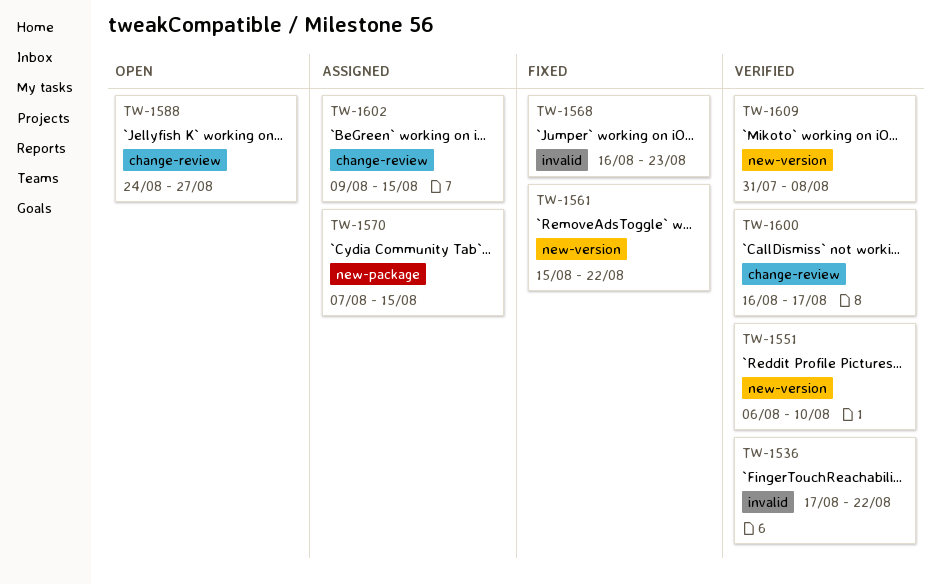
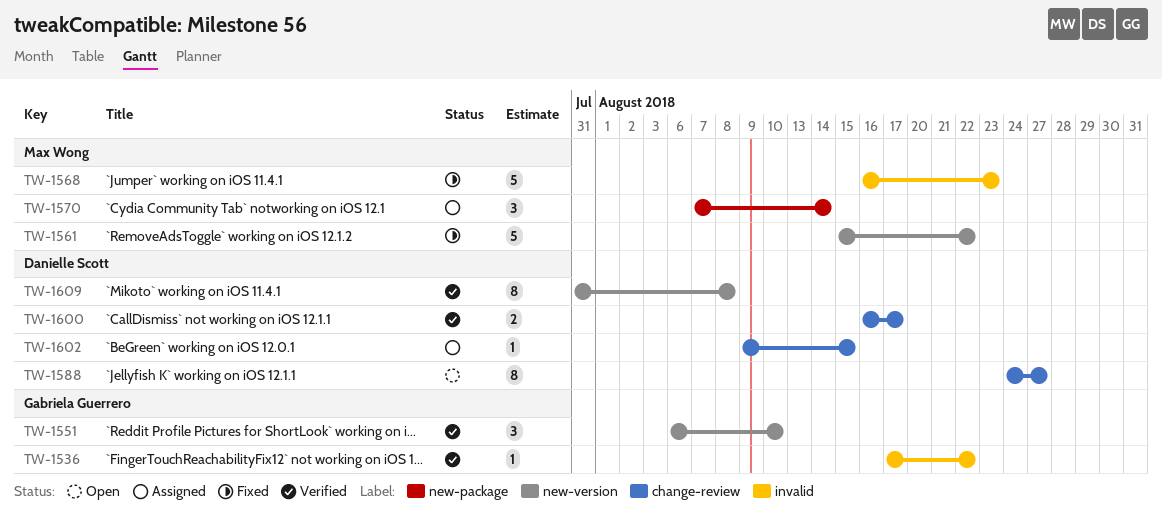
TW-1570, due: Aug 15 -> Aug 14

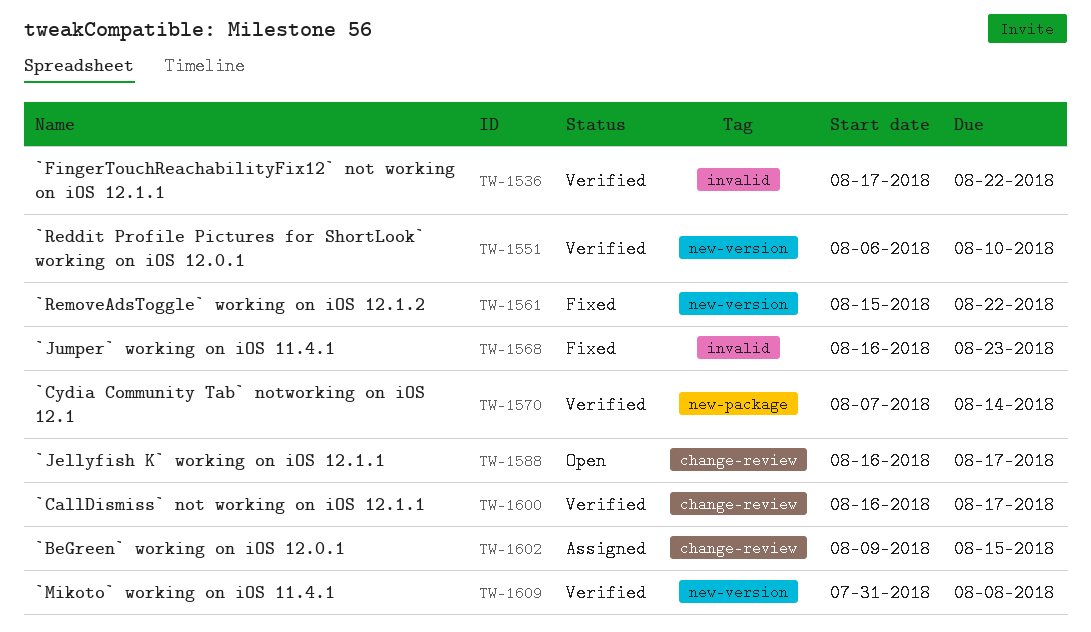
TW-1570, status: Assigned -> Verified
TW-1588, start: Aug 24 -> Aug 16
TW-1588, due: Aug 27 -> Aug 17

